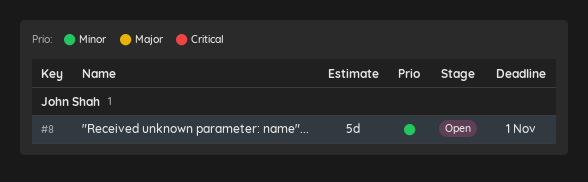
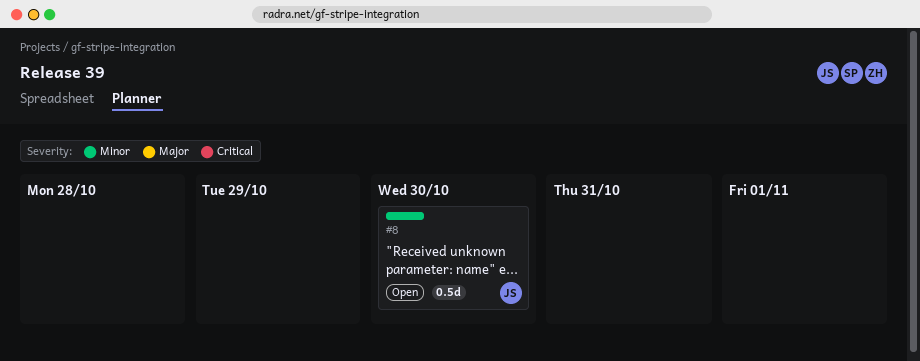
#8, estimate: 5d -> 0.5d
#8, due: Nov 1 -> Oct 30

